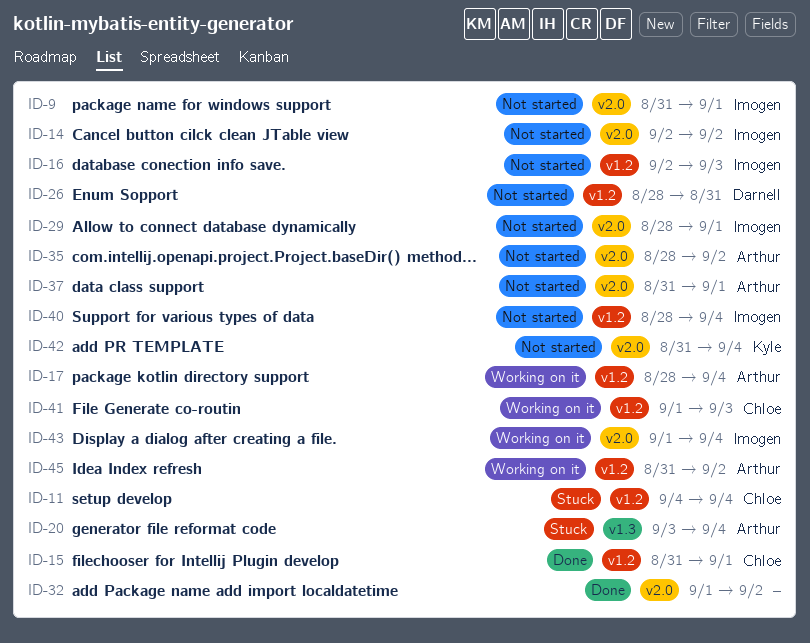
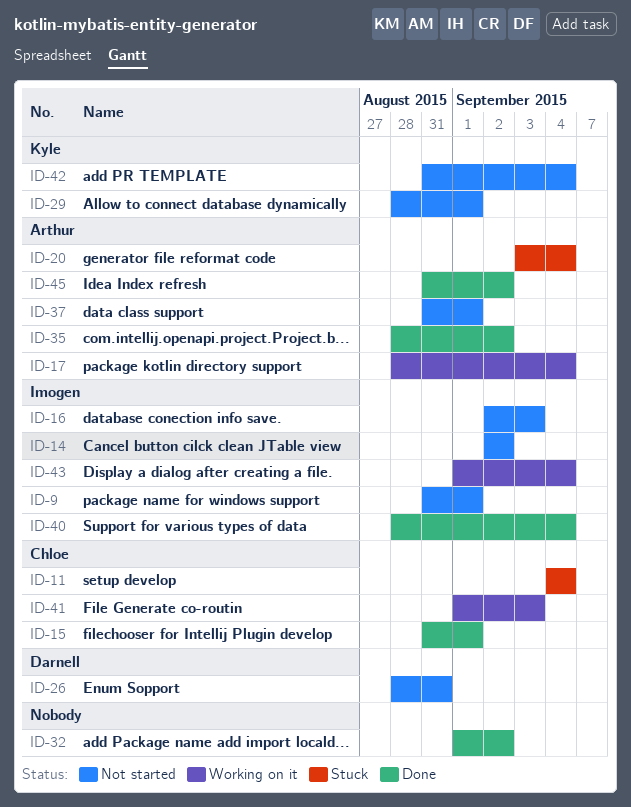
ID-29, owner: Imogen -> Kyle
ID-35, status: Not started -> Done
ID-40, status: Not started -> Done
ID-45, status: Working on it -> Done

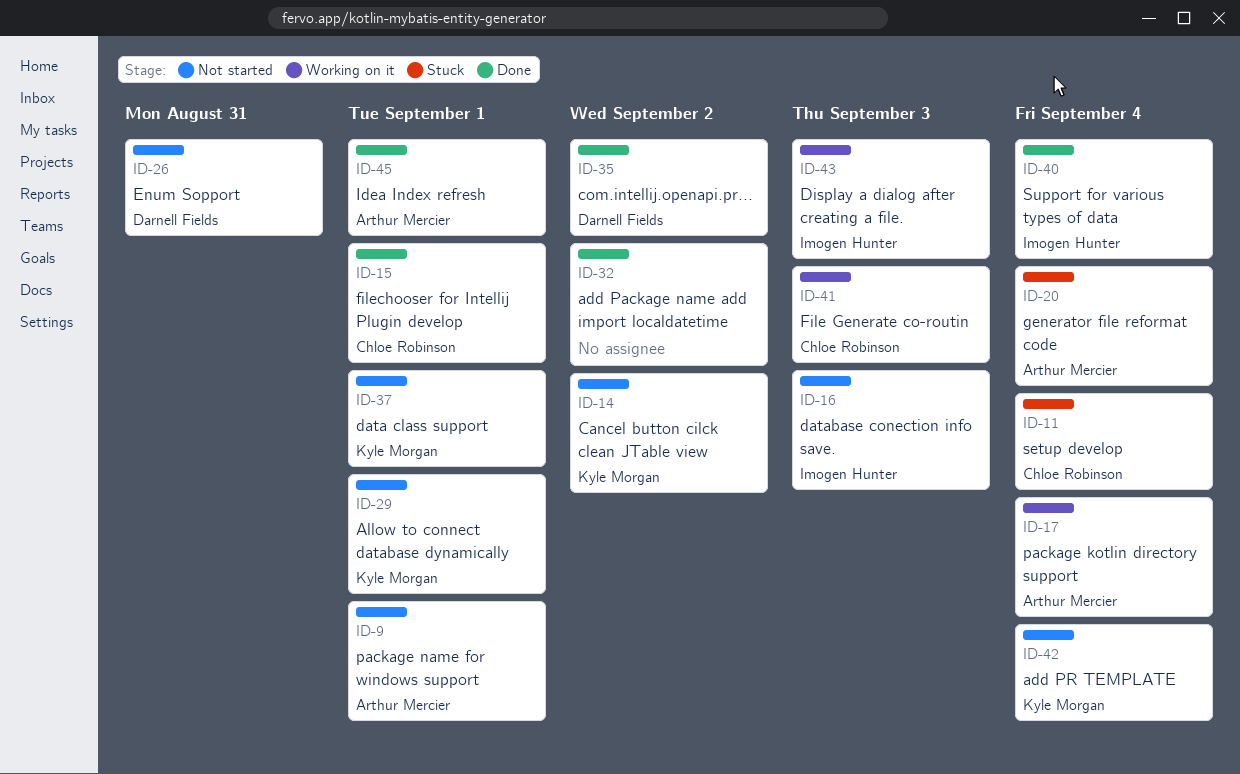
ID-9, owner: Imogen Hunter -> Arthur Mercier
ID-14, owner: Imogen Hunter -> Kyle Morgan
ID-35, owner: Arthur Mercier -> Darnell Fields
ID-37, owner: Arthur Mercier -> Kyle Morgan
ID-43, due: Sep 4 -> Sep 3
ID-45, due: Sep 2 -> Sep 1

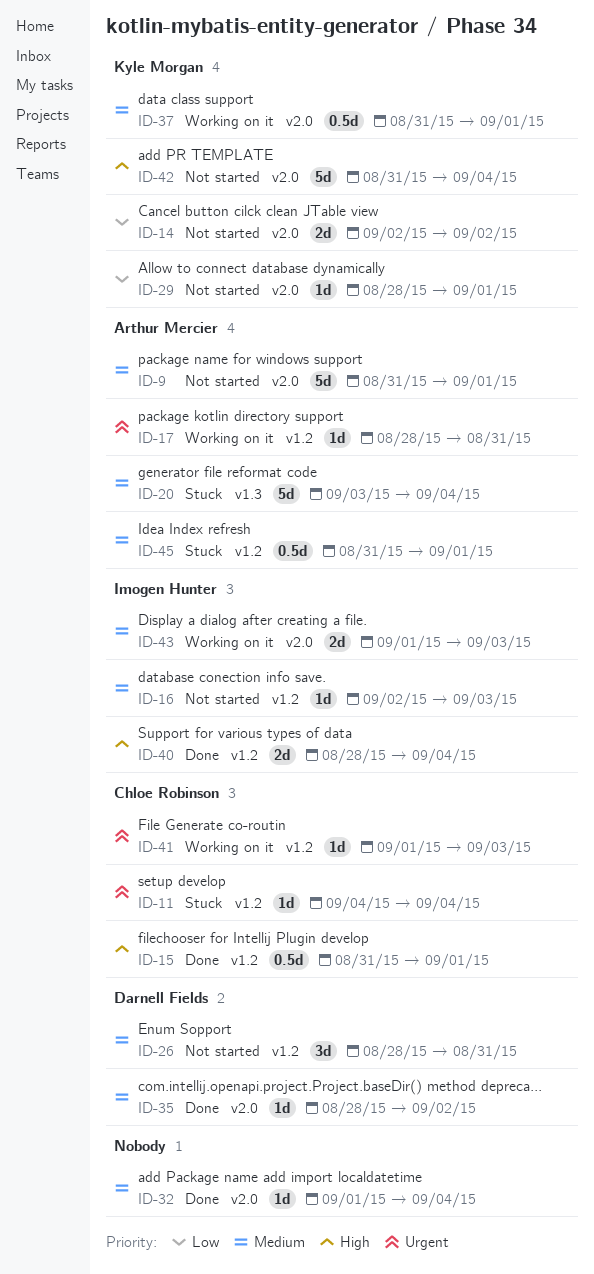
ID-17, due: Sep 4 -> Aug 31
ID-32, due: Sep 2 -> Sep 4
ID-37, status: Not started -> Working on it
ID-45, status: Done -> Stuck

